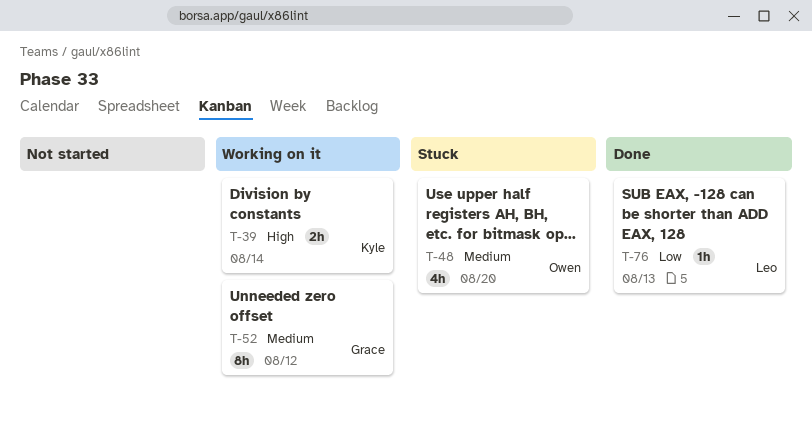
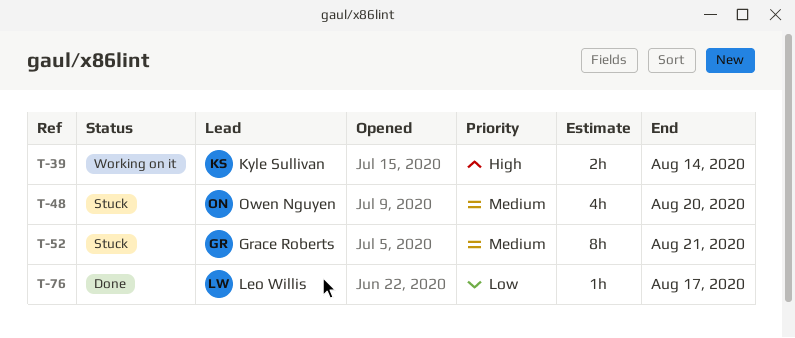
T-52, status: Working on it -> Stuck
T-52, due: Aug 12 -> Aug 21
T-76, due: Aug 13 -> Aug 17

